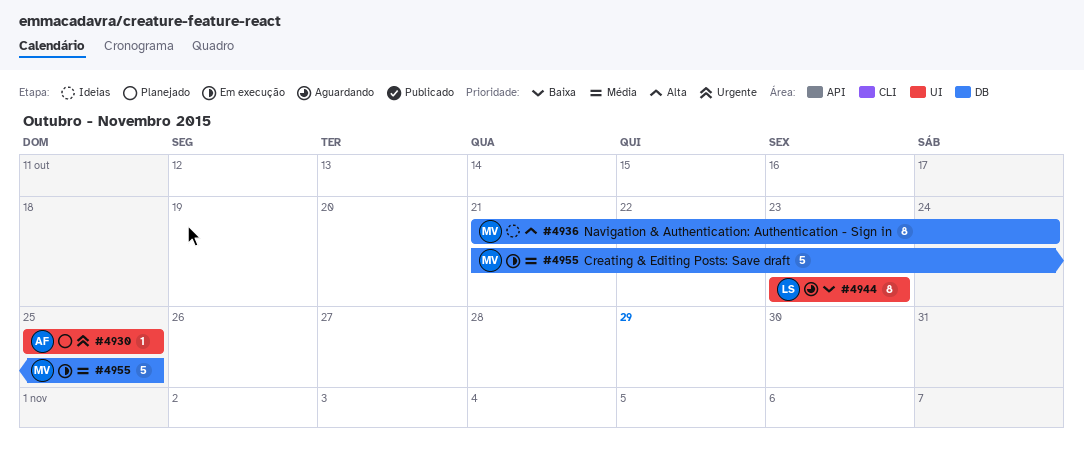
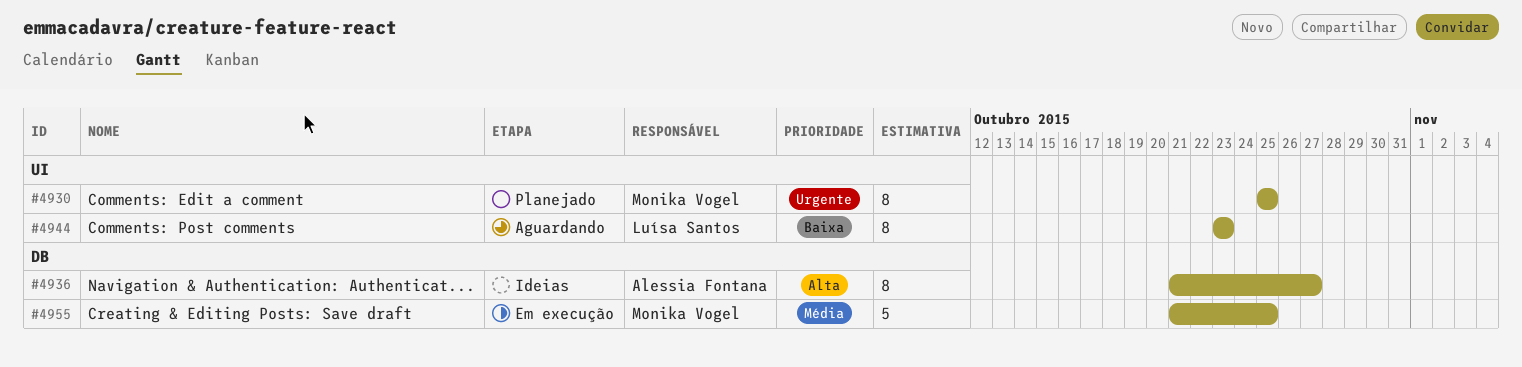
#4930, owner: Alessia Fontana -> Monika Vogel
#4930, estimate: 1 -> 8
#4936, owner: Monika Vogel -> Alessia Fontana
#4936, due: Oct 24 -> Oct 27

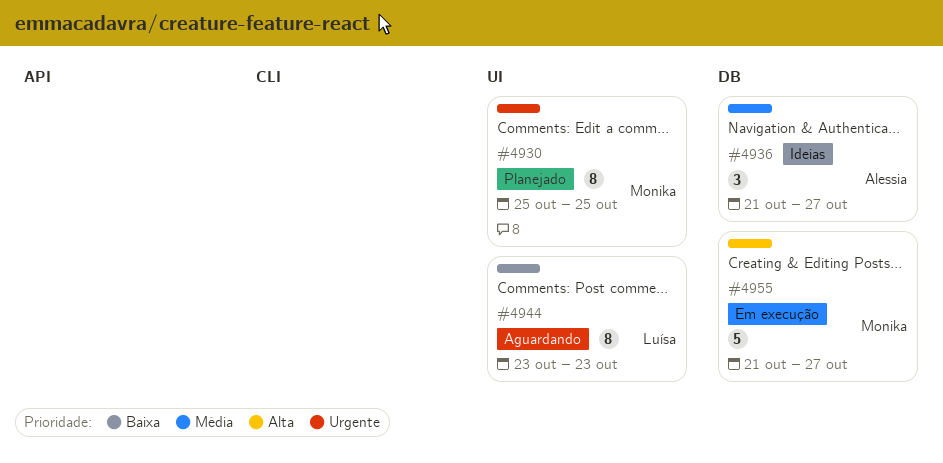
#4936, priority: Alta -> Média
#4936, estimate: 8 -> 3
#4955, priority: Média -> Alta
#4955, due: Oct 25 -> Oct 27

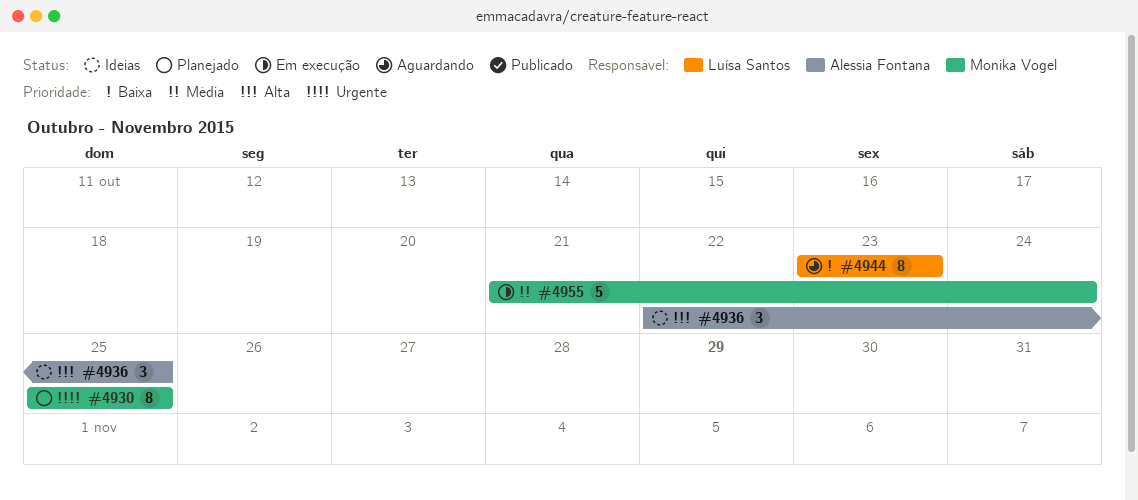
#4936, priority: Média -> Alta
#4936, start: Oct 21 -> Oct 22
#4936, due: Oct 27 -> Oct 25
#4955, priority: Alta -> Média
#4955, due: Oct 27 -> Oct 24

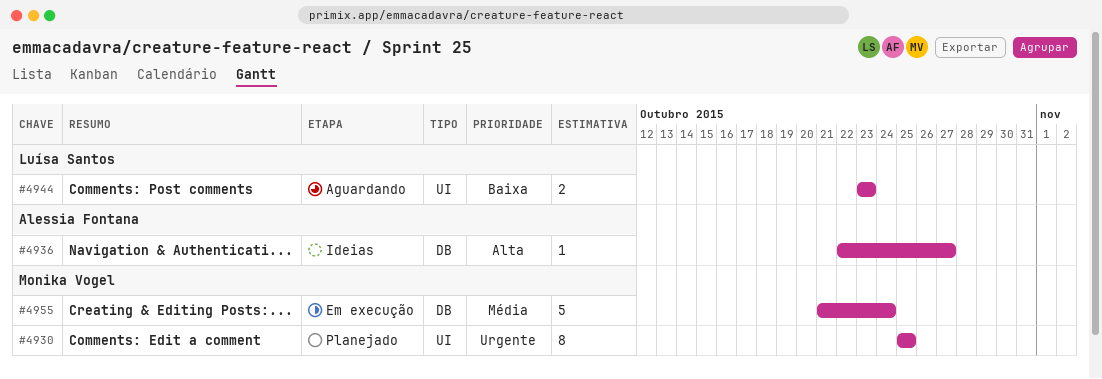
#4936, estimate: 3 -> 1
#4936, due: Oct 25 -> Oct 27
#4944, estimate: 8 -> 2

